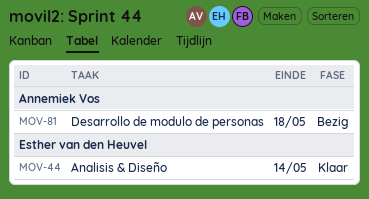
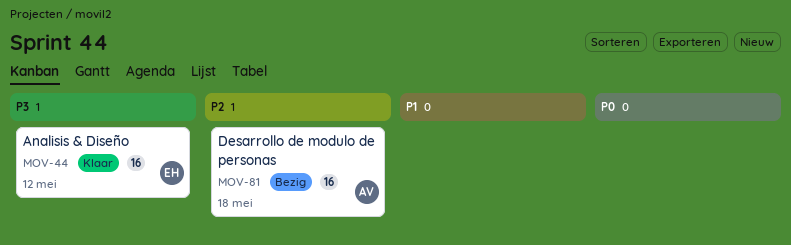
MOV-44, due: May 14 -> May 12

